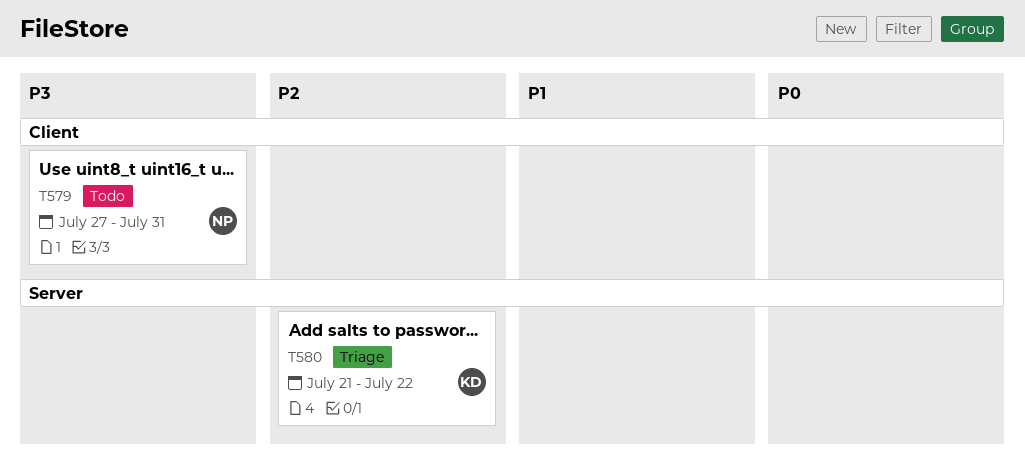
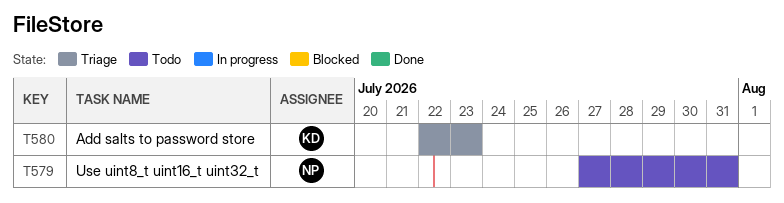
T580, start: Jul 21 -> Jul 22
T580, due: Jul 22 -> Jul 23

